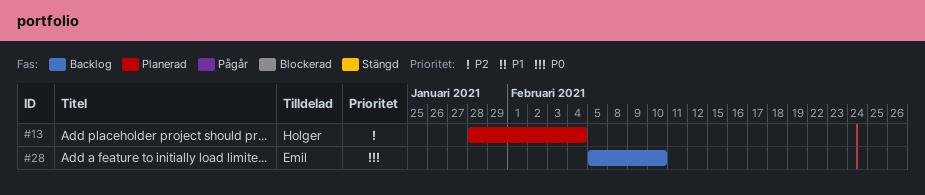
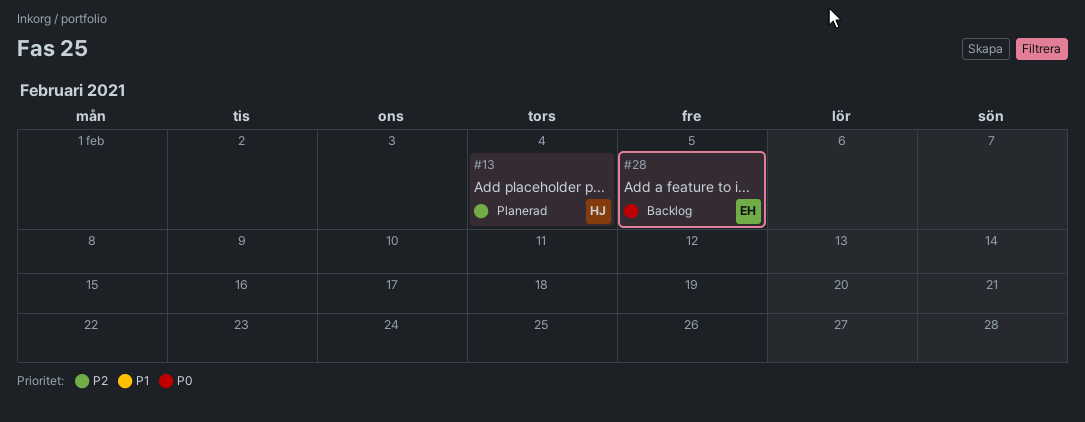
#28, due: Feb 10 -> Feb 5

